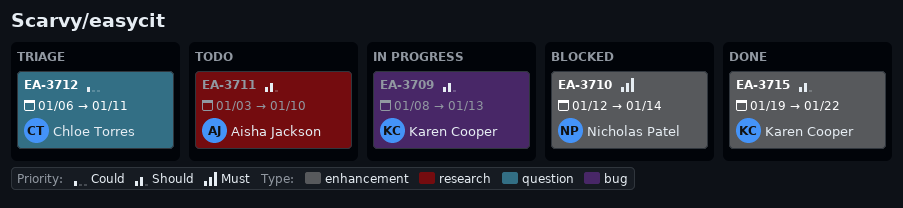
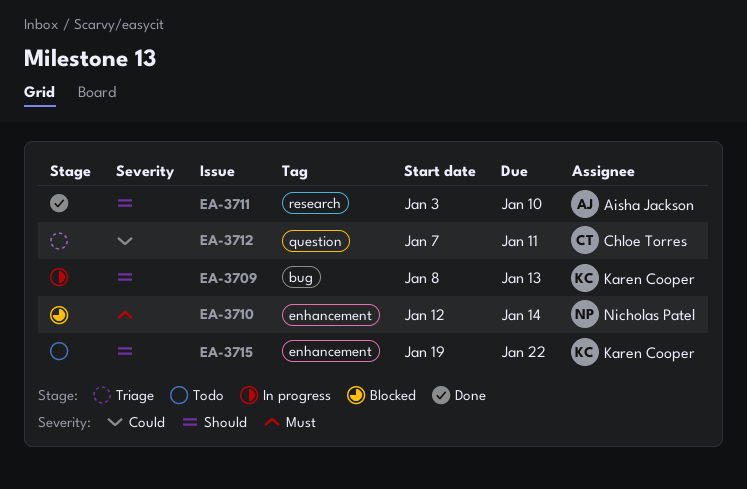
EA-3711, status: Todo -> Done
EA-3712, start: Jan 6 -> Jan 7
EA-3715, status: Done -> Todo

